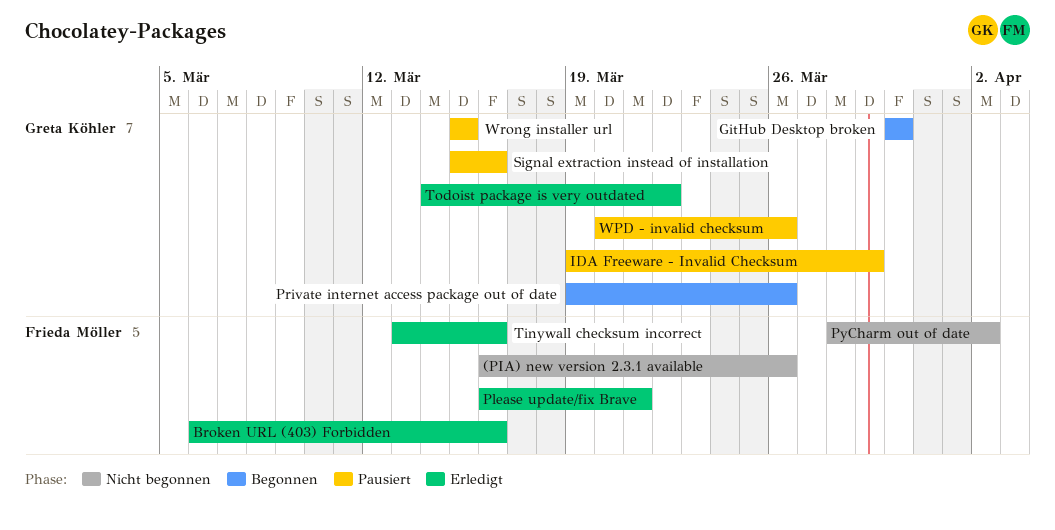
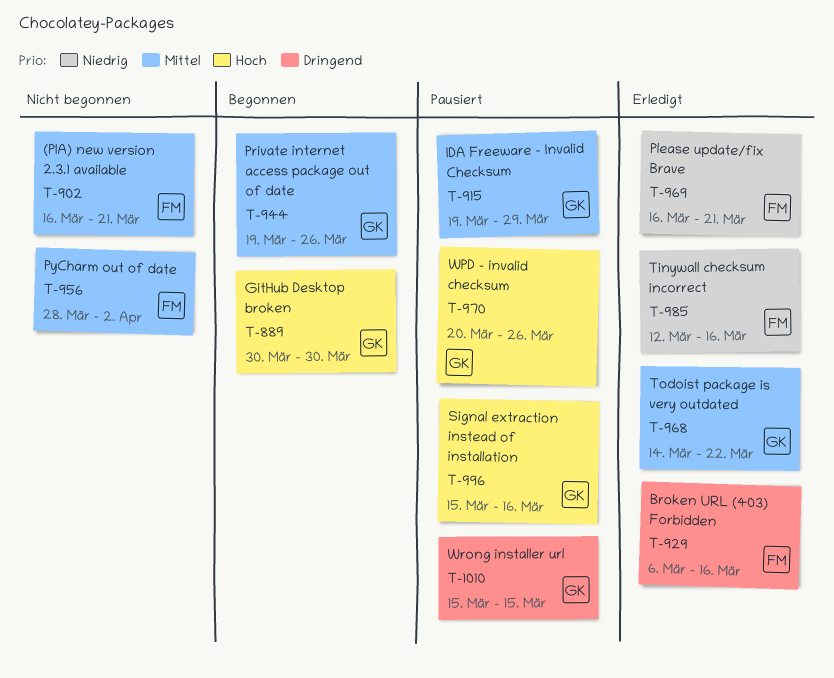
(PIA) new version 2.3.1 available, due: Mar 26 -> Mar 21
Tinywall checksum incorrect, start: Mar 13 -> Mar 12

